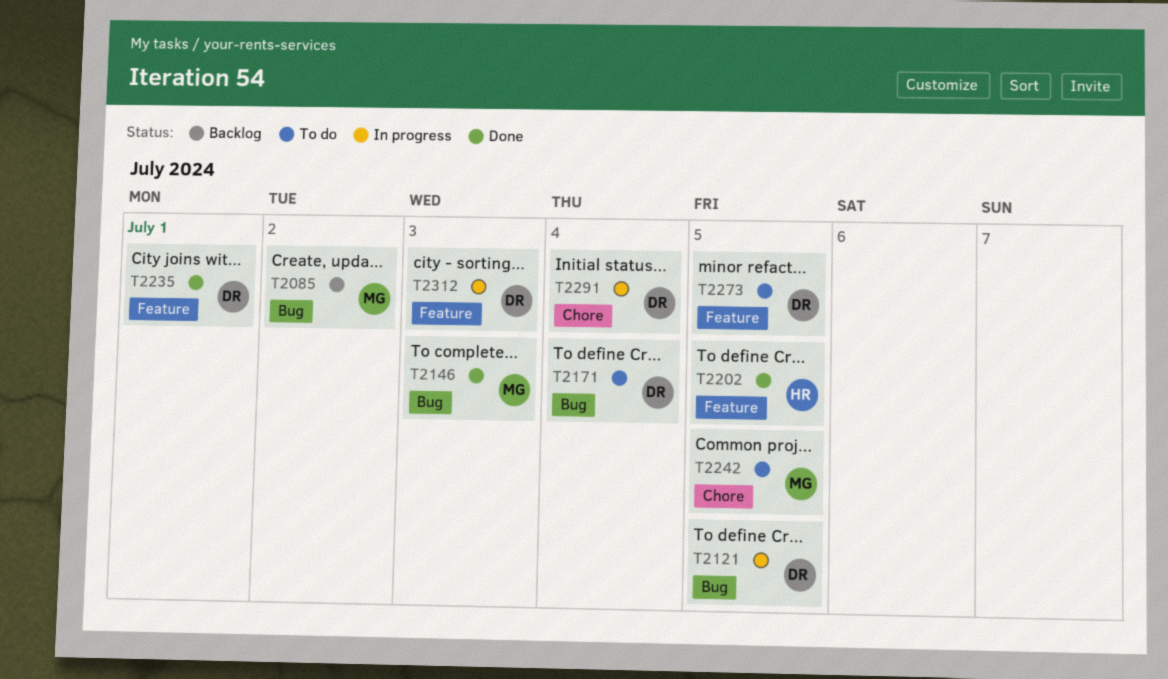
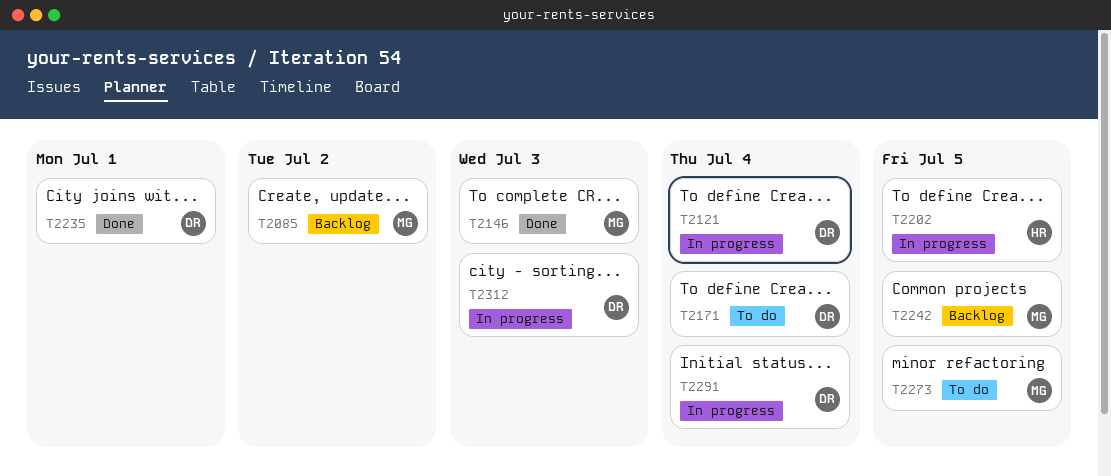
T2121, due: Jul 5 -> Jul 4
T2202, status: Done -> In progress
T2242, status: To do -> Backlog
T2273, owner: DR -> MG

